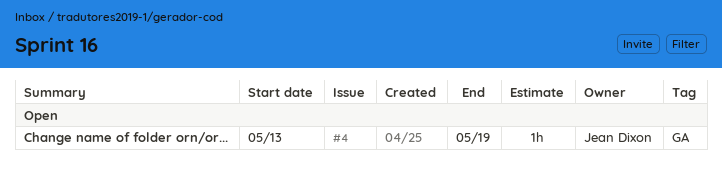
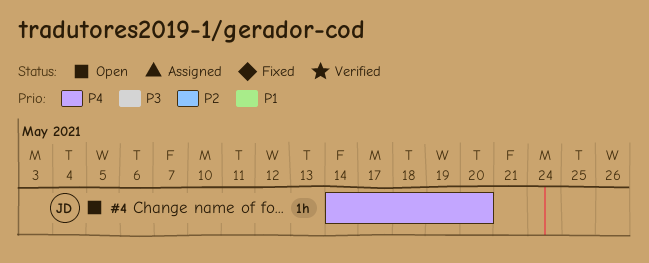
#4, start: May 13 -> May 14
#4, due: May 19 -> May 20

